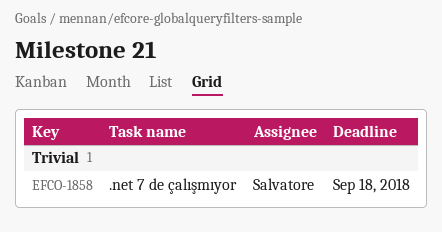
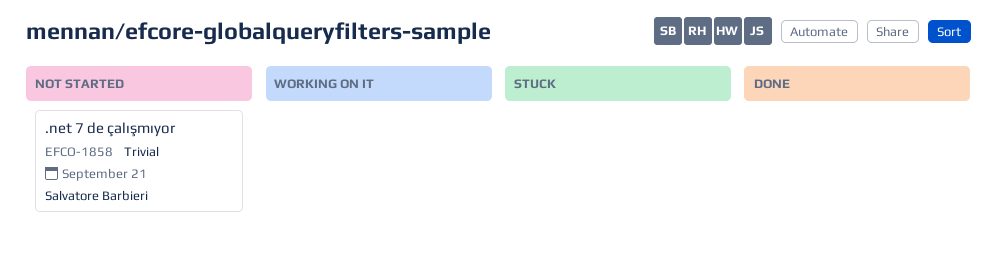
EFCO-1858, due: Sep 18 -> Sep 21

